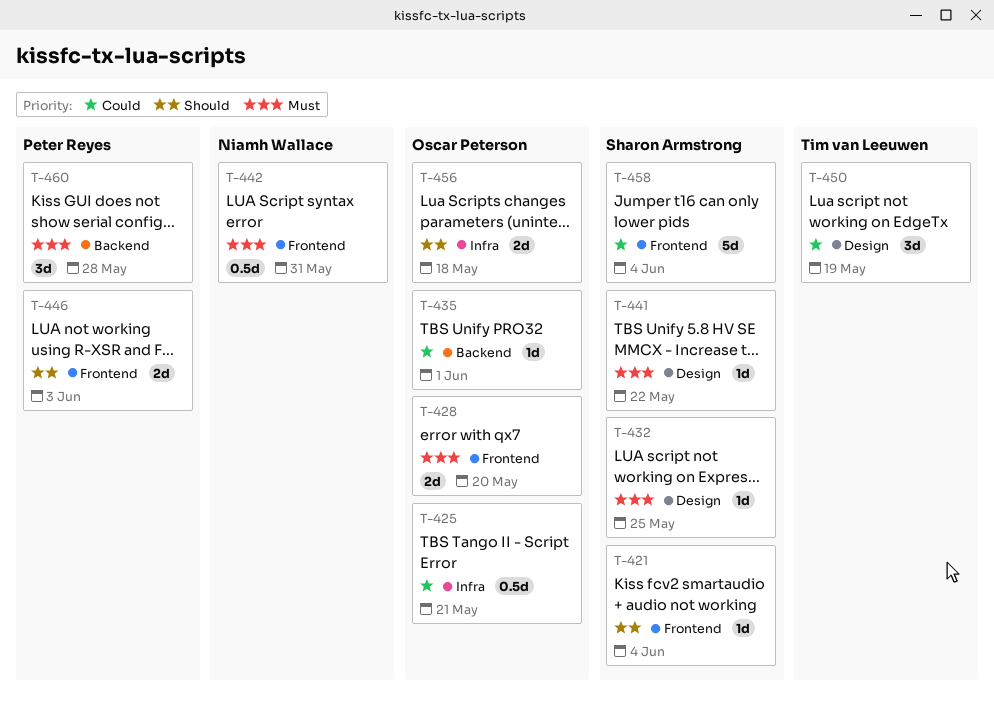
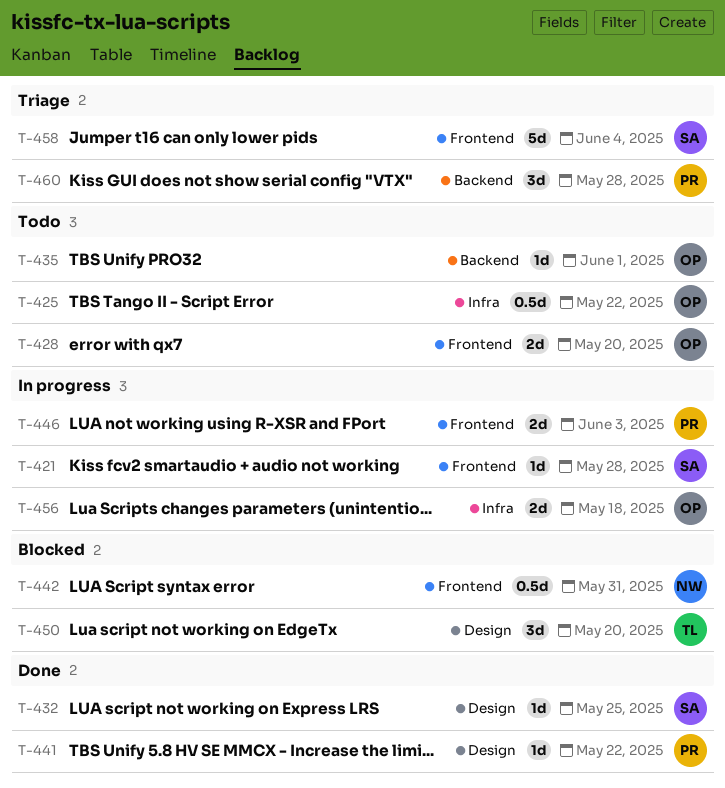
T-421, due: Jun 4 -> May 28
T-425, due: May 21 -> May 22
T-441, owner: Sharon Armstrong -> Peter Reyes
T-450, due: May 19 -> May 20

